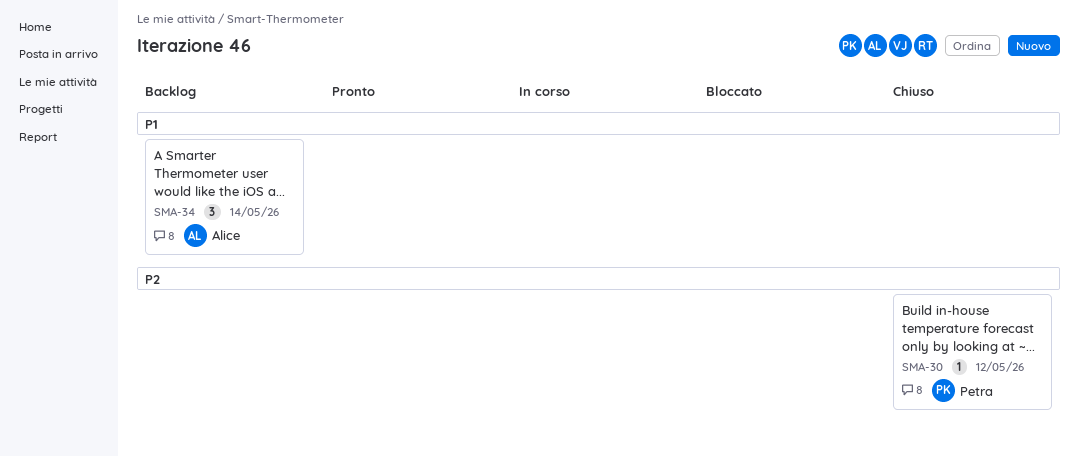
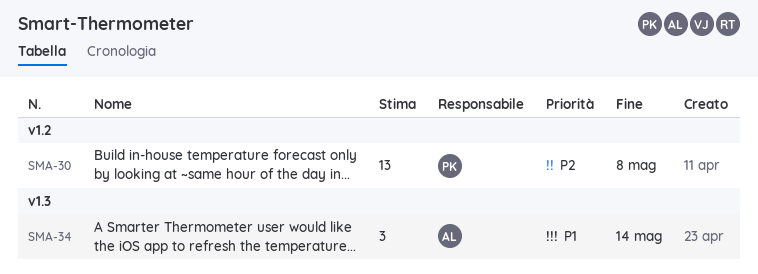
SMA-30, estimate: 1 -> 13
SMA-30, due: May 12 -> May 8

